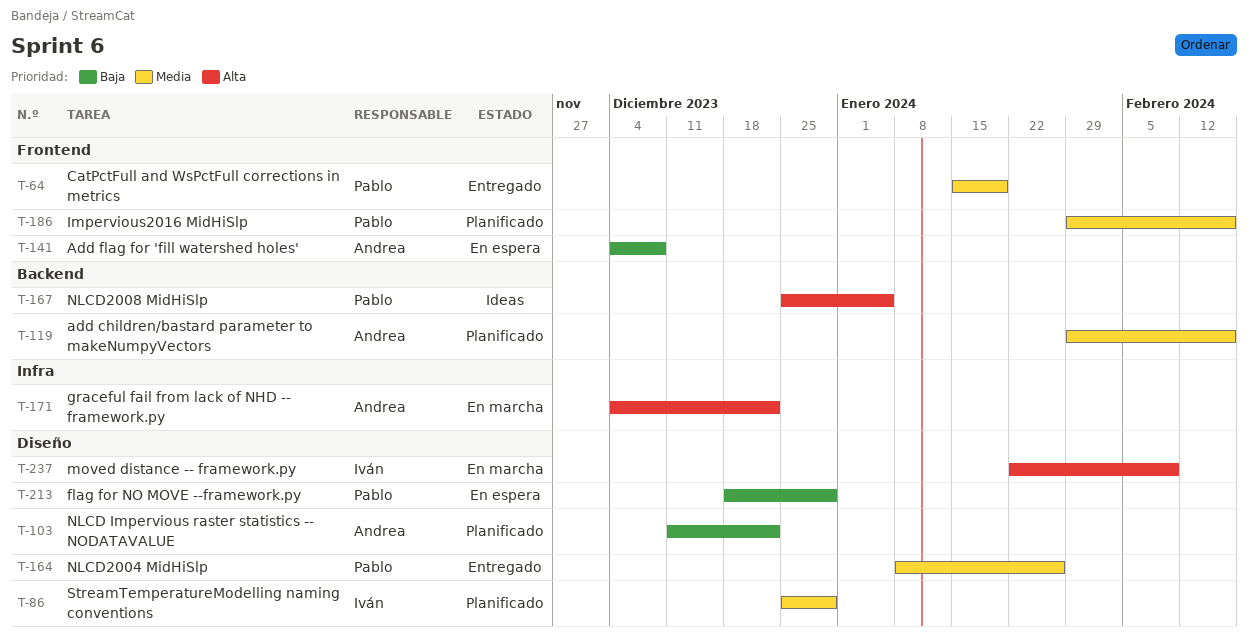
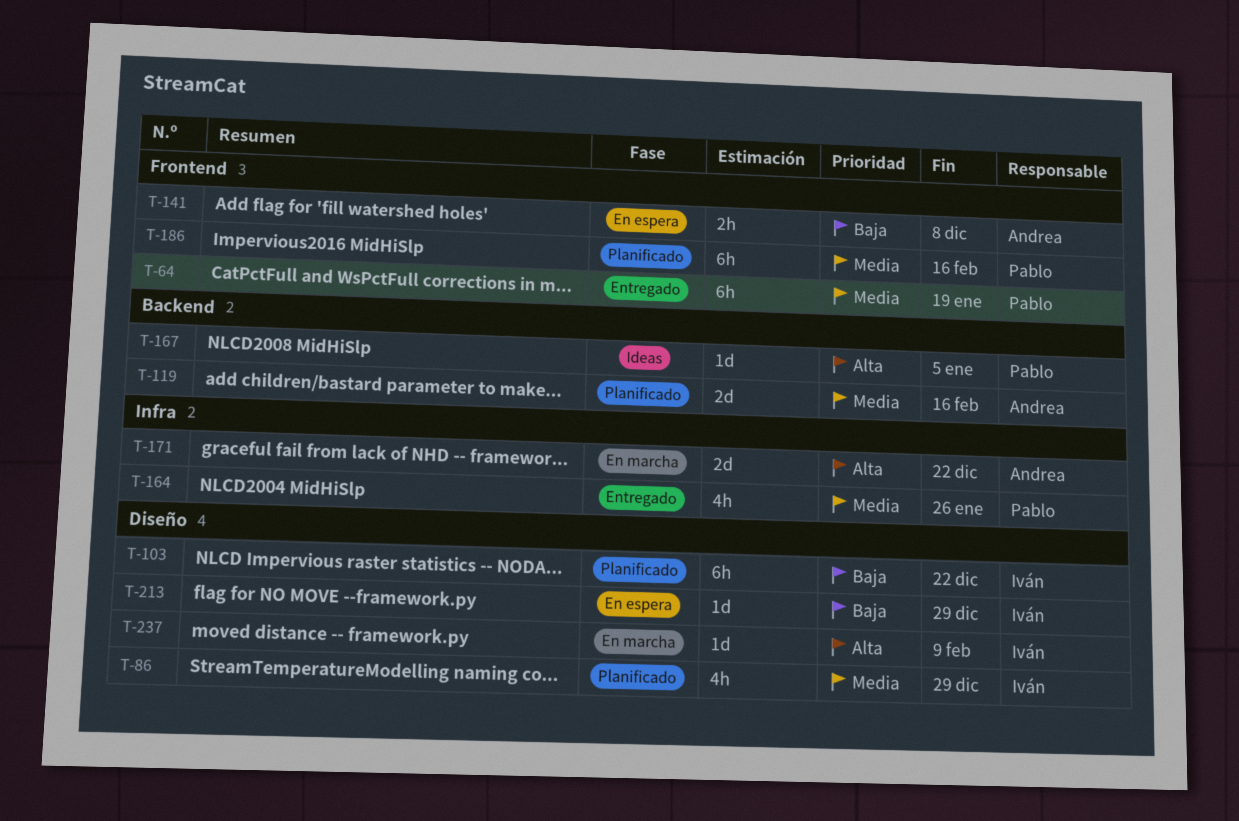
T-103, owner: Andrea -> Iván
T-164, label: Diseño -> Infra
T-213, owner: Pablo -> Iván

